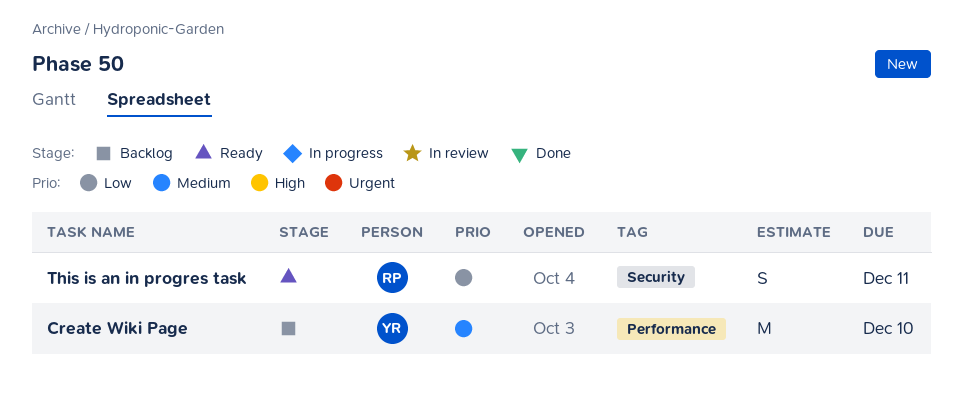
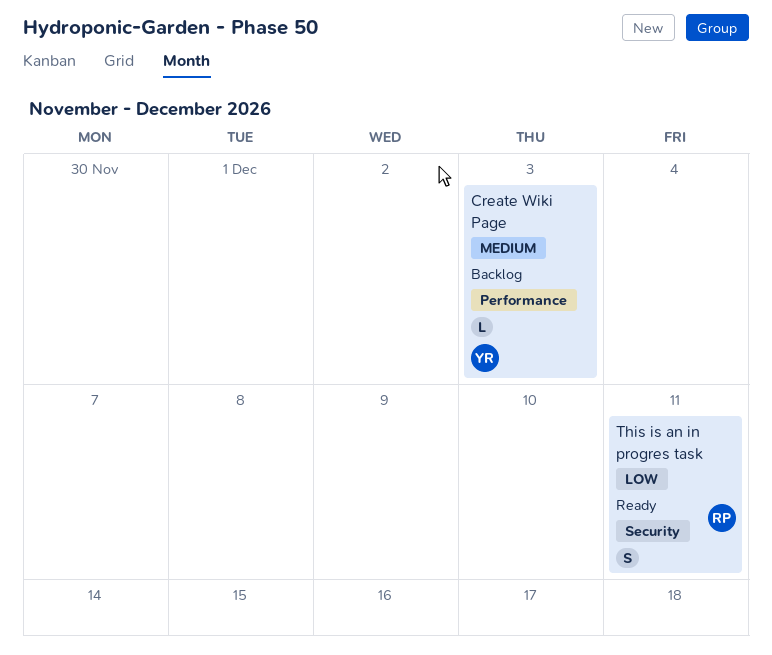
Create Wiki Page, estimate: M -> L
Create Wiki Page, due: Dec 10 -> Dec 3

